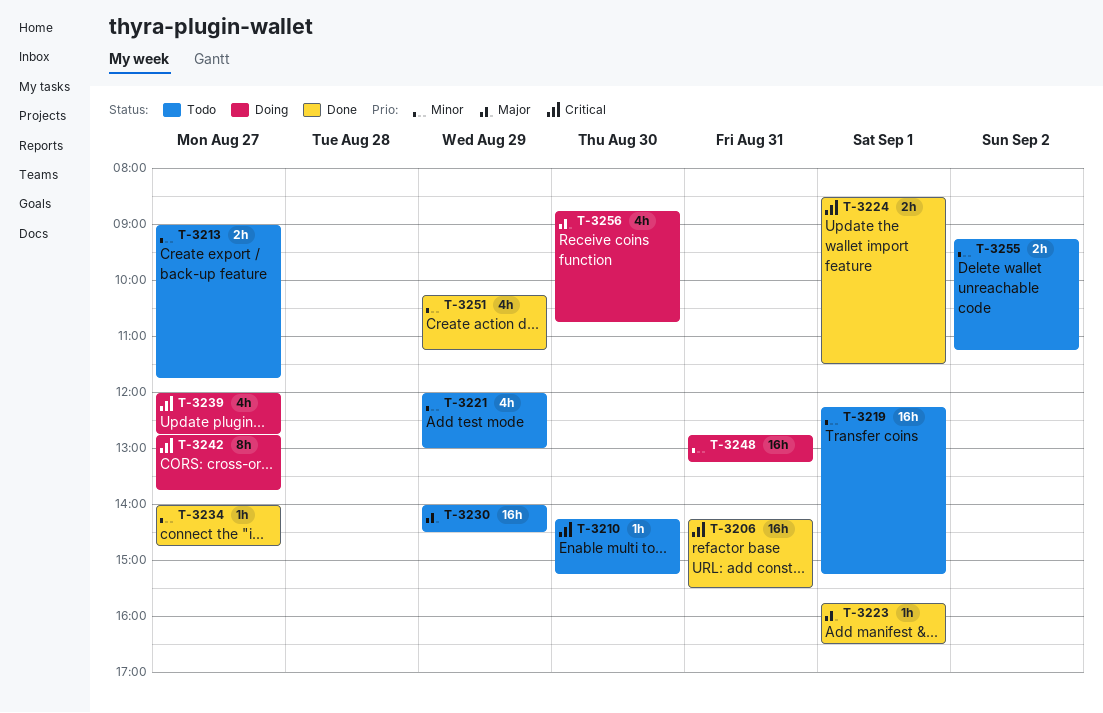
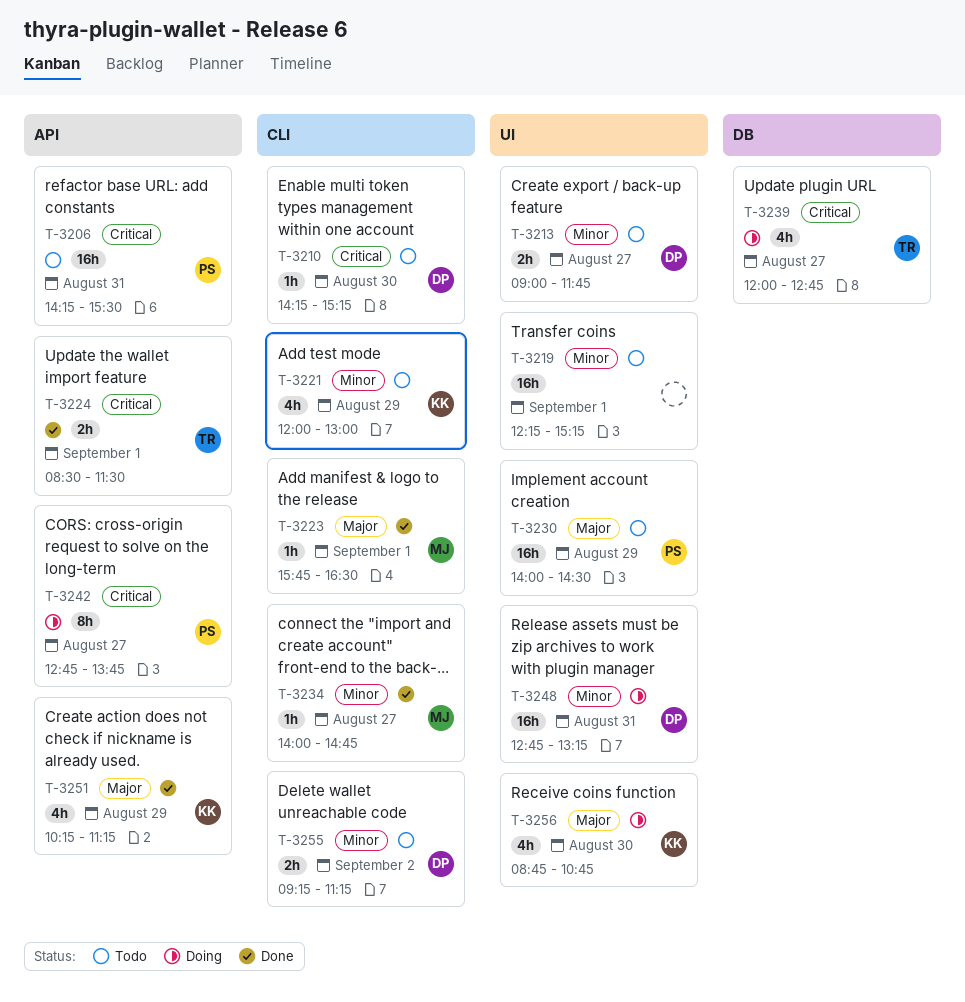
T-3206, status: Done -> Todo
T-3251, priority: Minor -> Major

